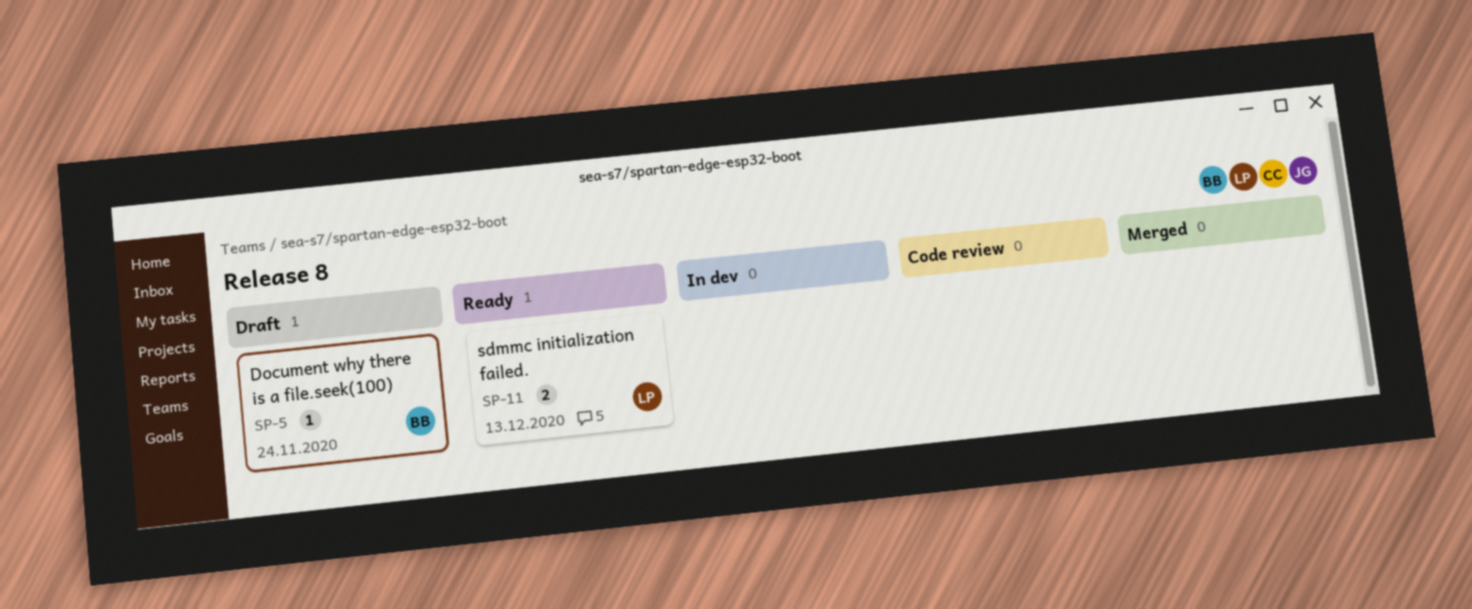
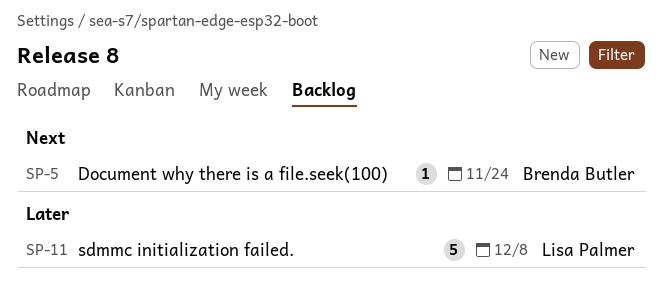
SP-11, estimate: 2 -> 5
SP-11, due: Dec 13 -> Dec 8

